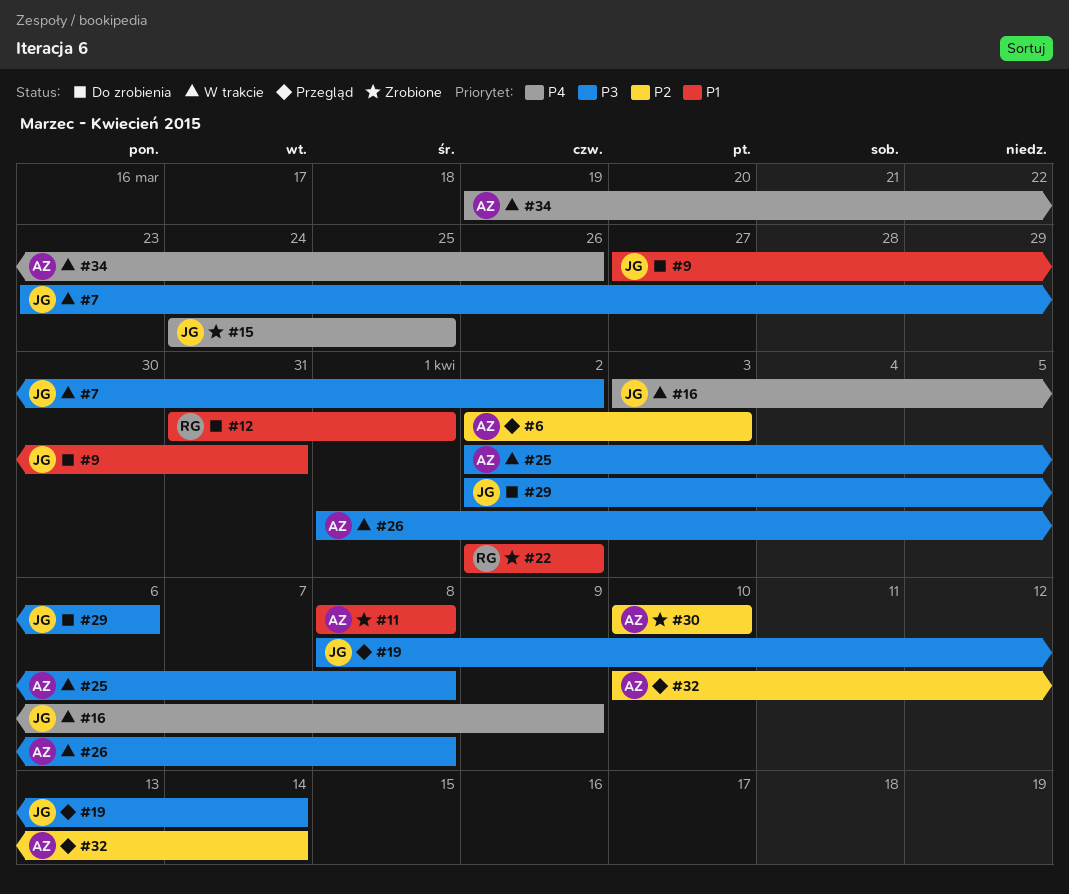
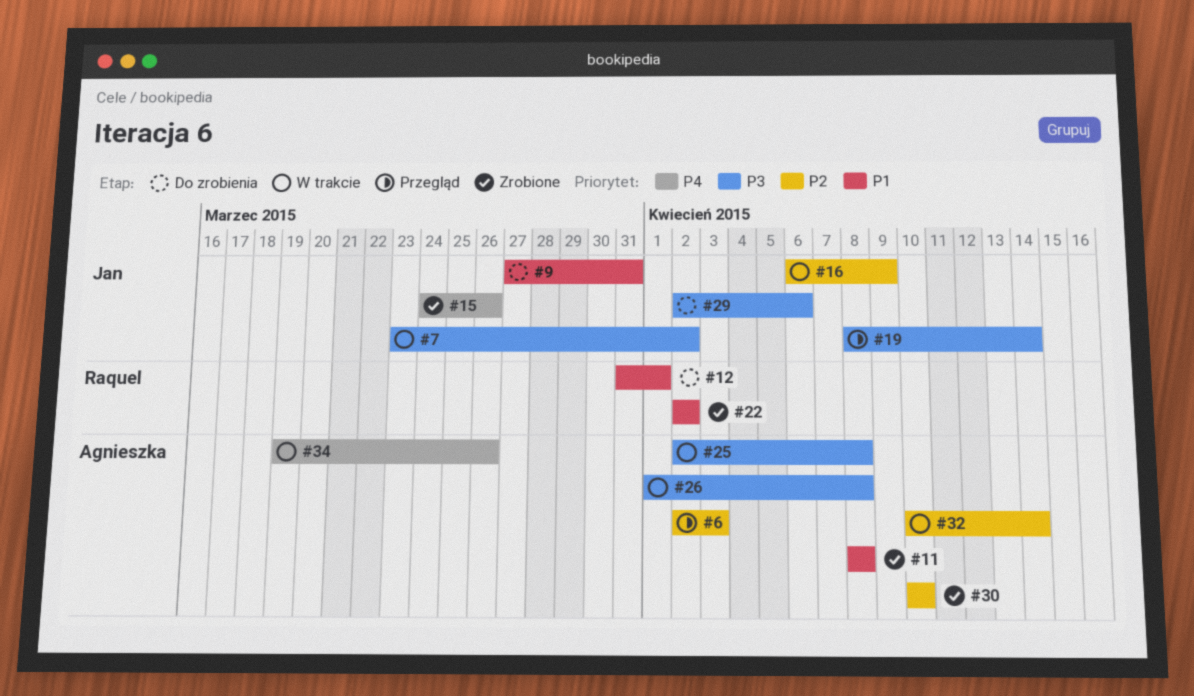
#15, due: Mar 25 -> Mar 26
#16, priority: P4 -> P2
#16, start: Apr 3 -> Apr 6
#32, status: Przegląd -> W trakcie

